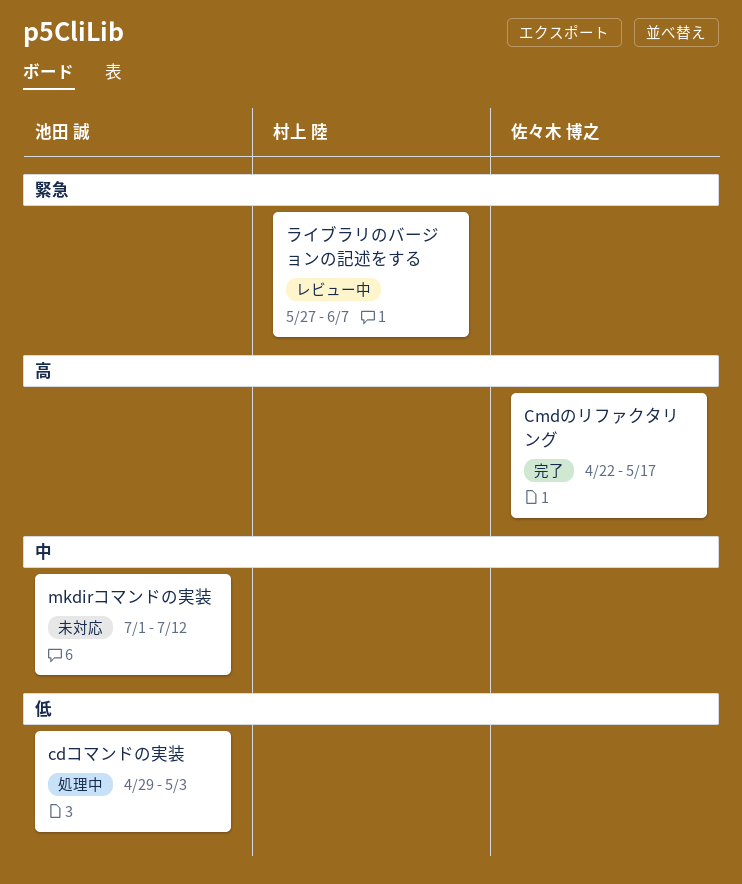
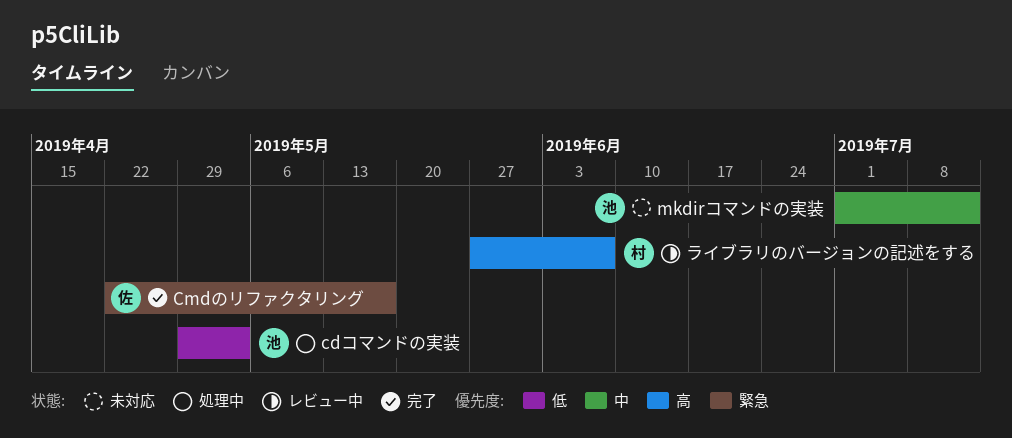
Cmdのリファクタリング, priority: 高 -> 緊急
ライブラリのバージョンの記述をする, priority: 緊急 -> 高

